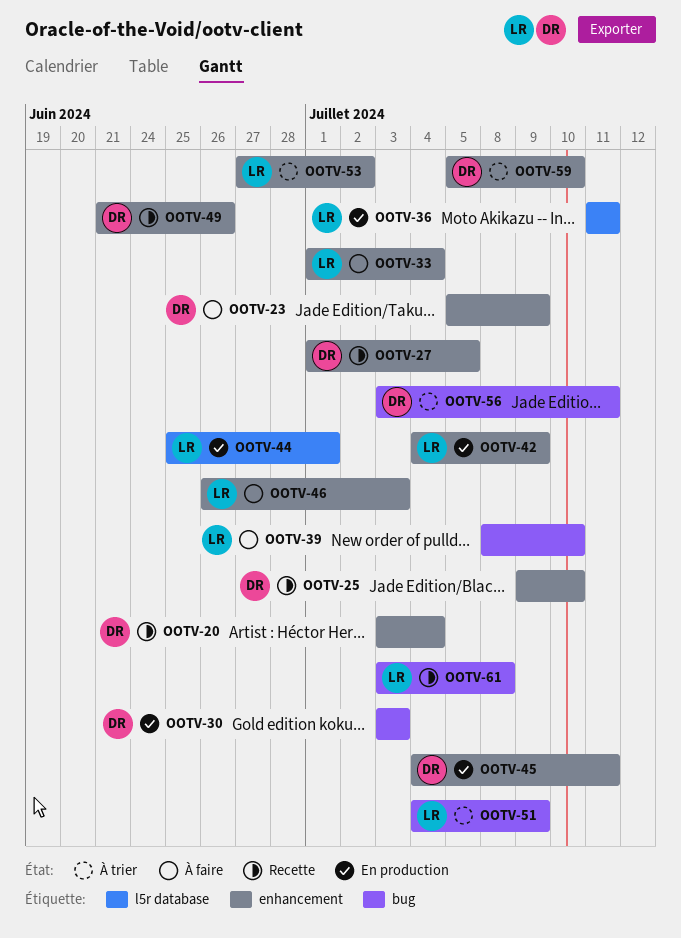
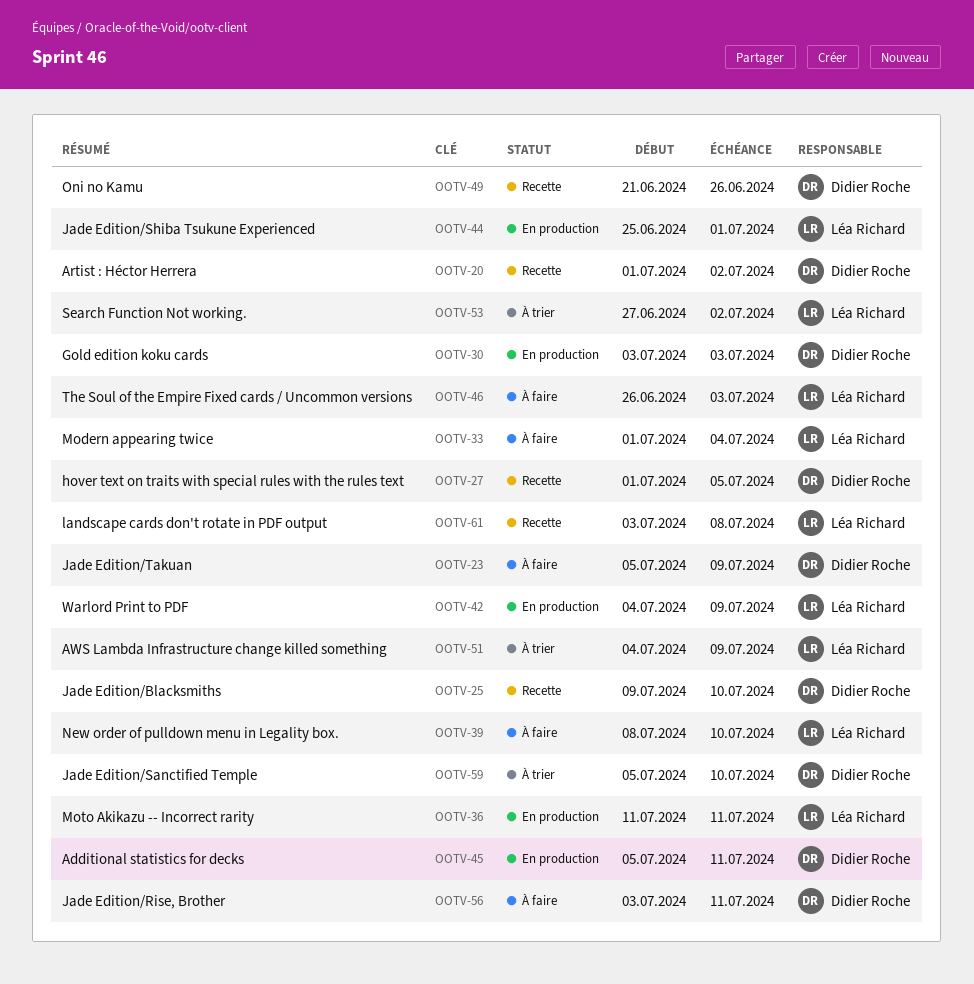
OOTV-20, start: Jul 3 -> Jul 1
OOTV-20, due: Jul 4 -> Jul 2
OOTV-45, start: Jul 4 -> Jul 5
OOTV-56, status: À trier -> À faire

